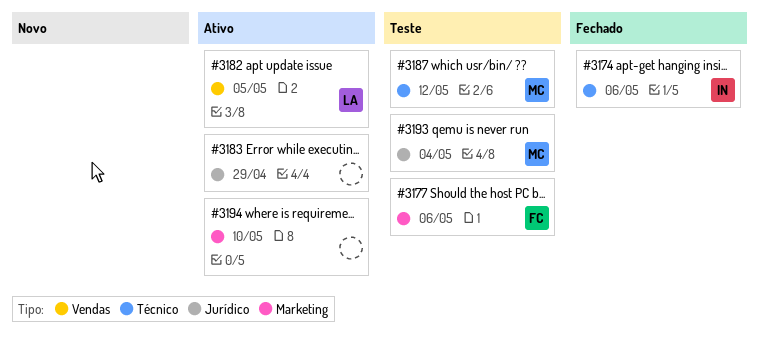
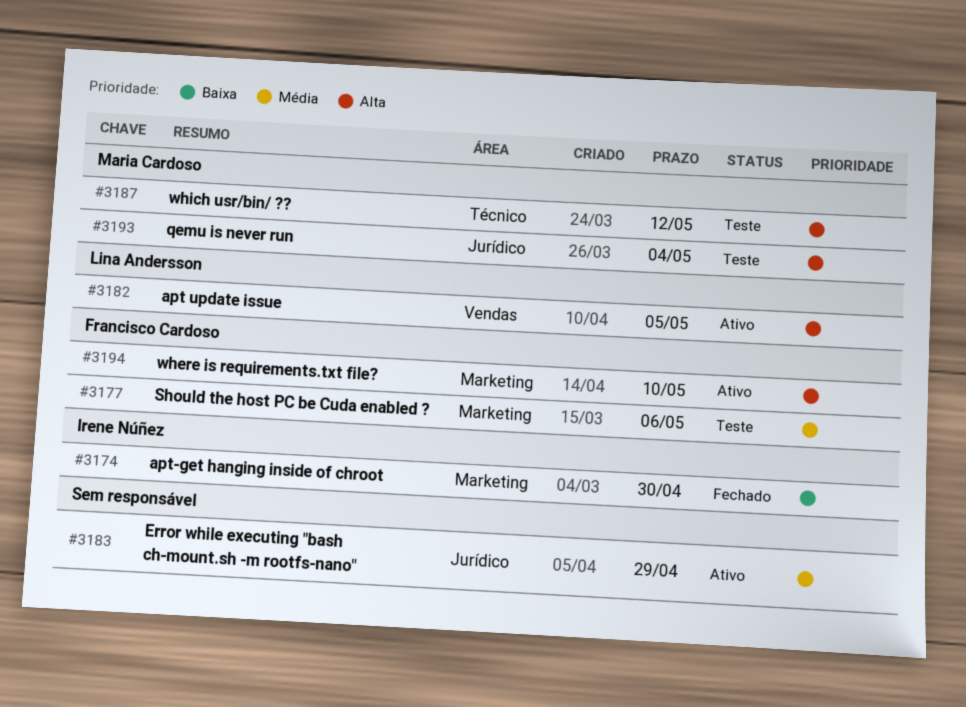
#3174, label: Técnico -> Marketing
#3174, due: May 6 -> Apr 30
#3194, owner: none -> Francisco Cardoso

